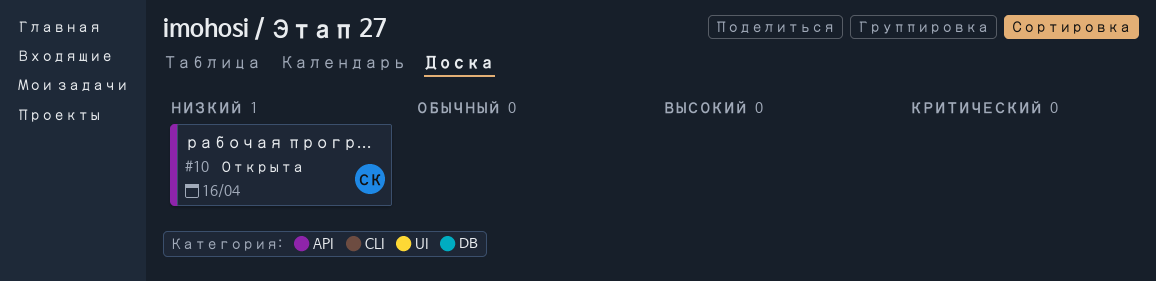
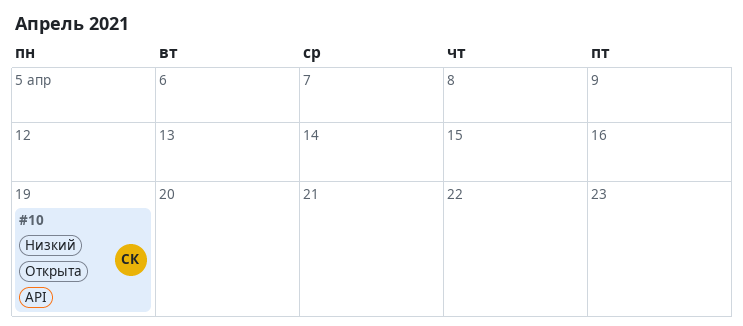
#10, due: Apr 16 -> Apr 19

